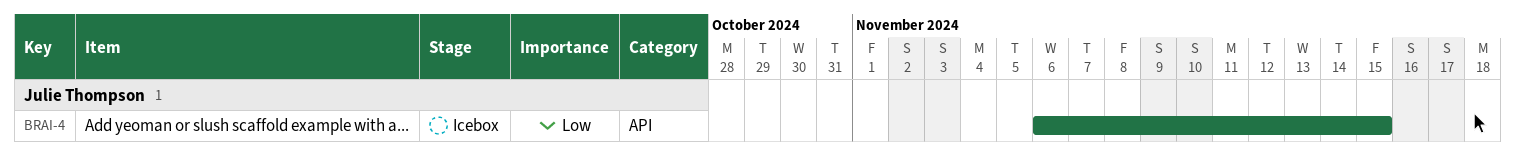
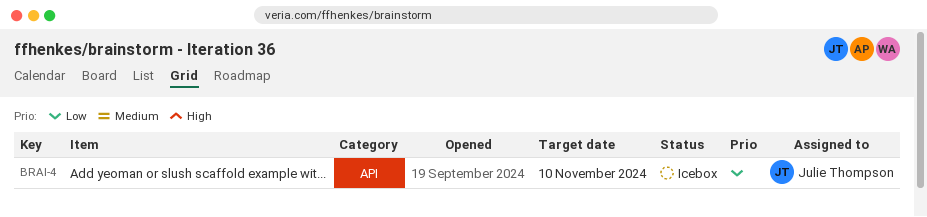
BRAI-4, due: Nov 15 -> Nov 10

